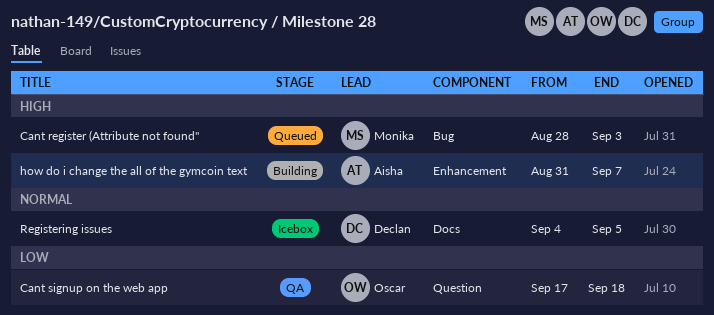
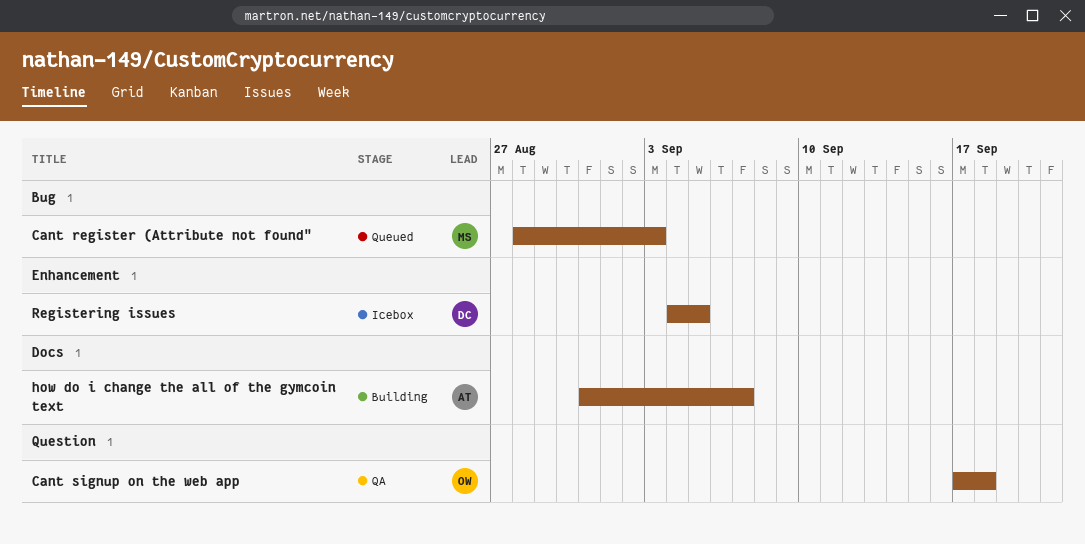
how do i change the all of the gymcoin text, label: Enhancement -> Docs
Registering issues, label: Docs -> Enhancement

